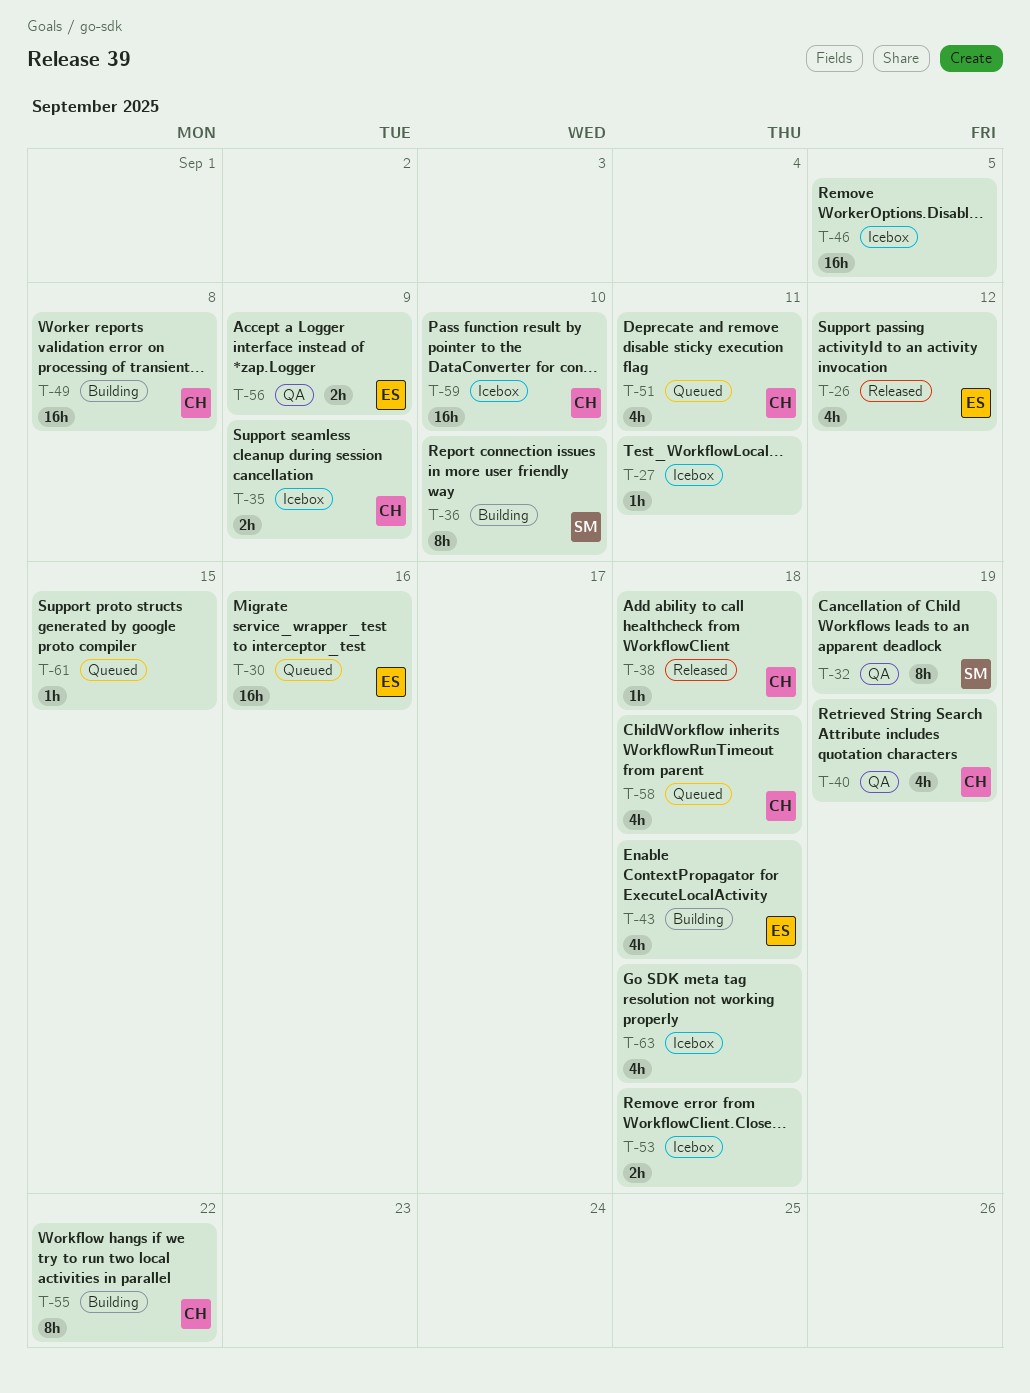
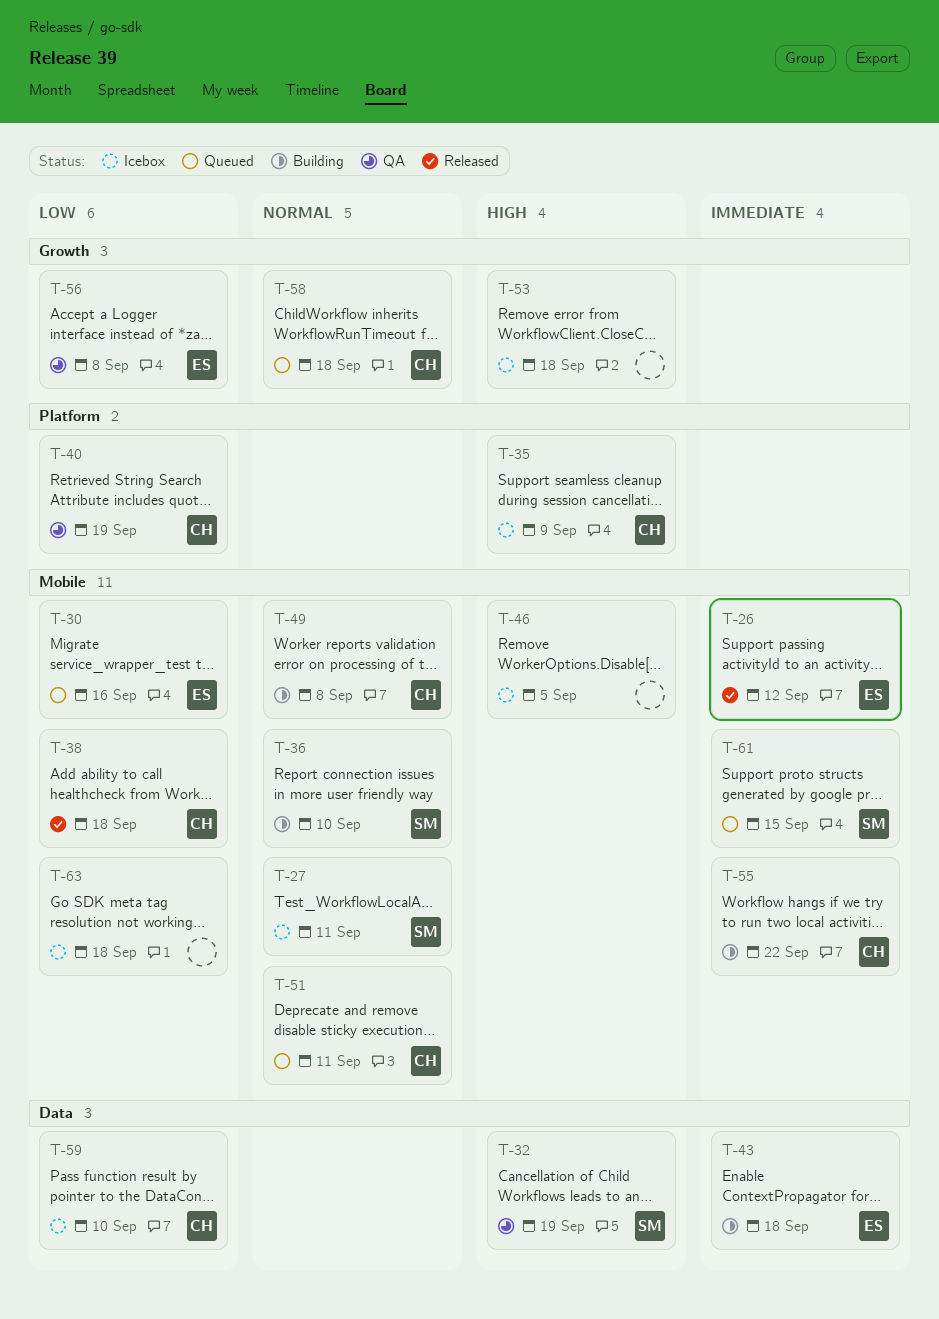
T-27, owner: none -> SM
T-56, due: Sep 9 -> Sep 8
T-61, owner: none -> SM

